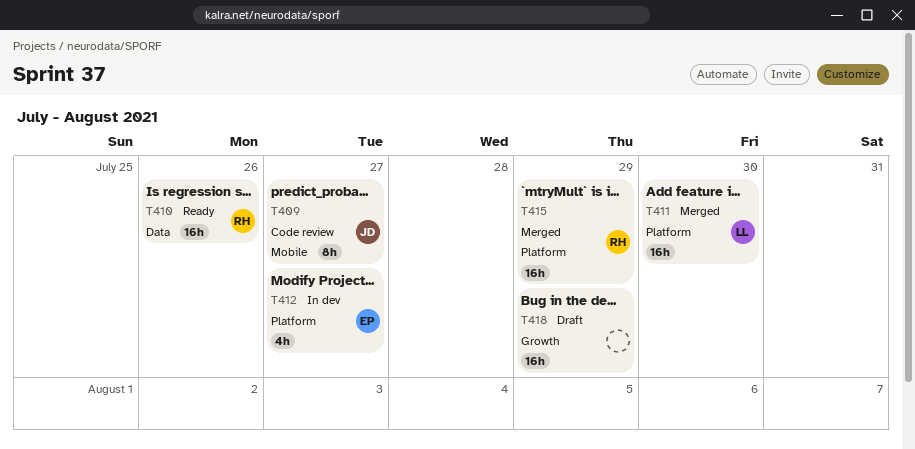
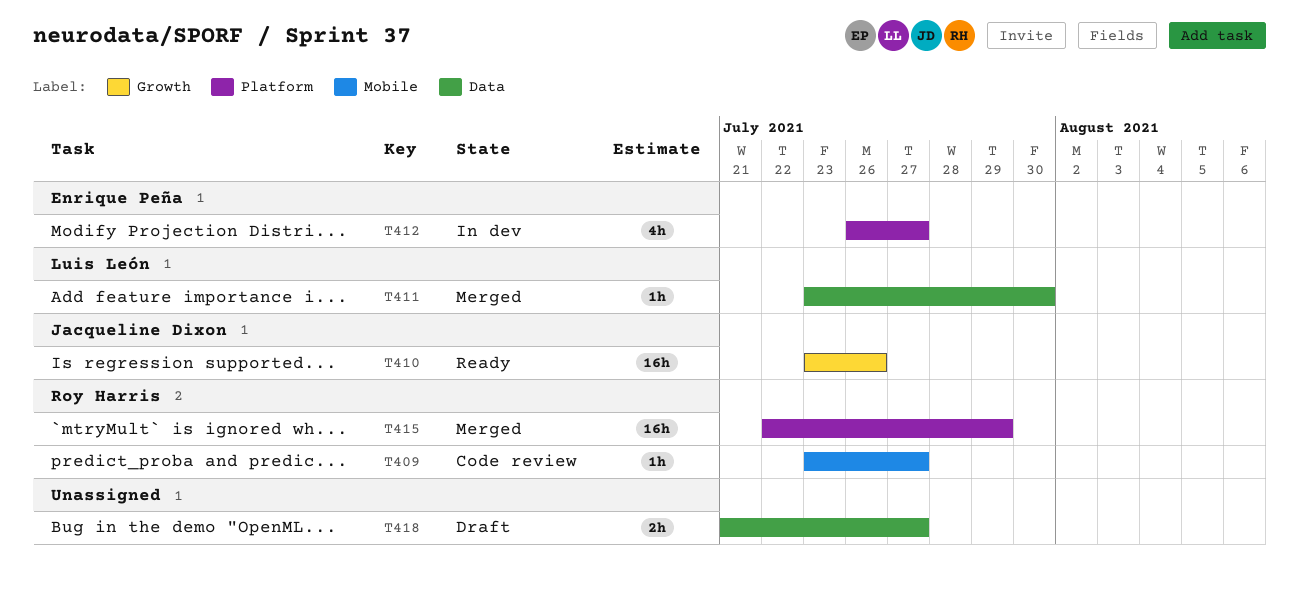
T409, owner: Jacqueline Dixon -> Roy Harris
T409, estimate: 8h -> 1h
T410, owner: Roy Harris -> Jacqueline Dixon
T410, label: Data -> Growth
T411, label: Platform -> Data
T411, estimate: 16h -> 1h
T418, label: Growth -> Data
T418, estimate: 16h -> 2h
T418, due: Jul 29 -> Jul 27

